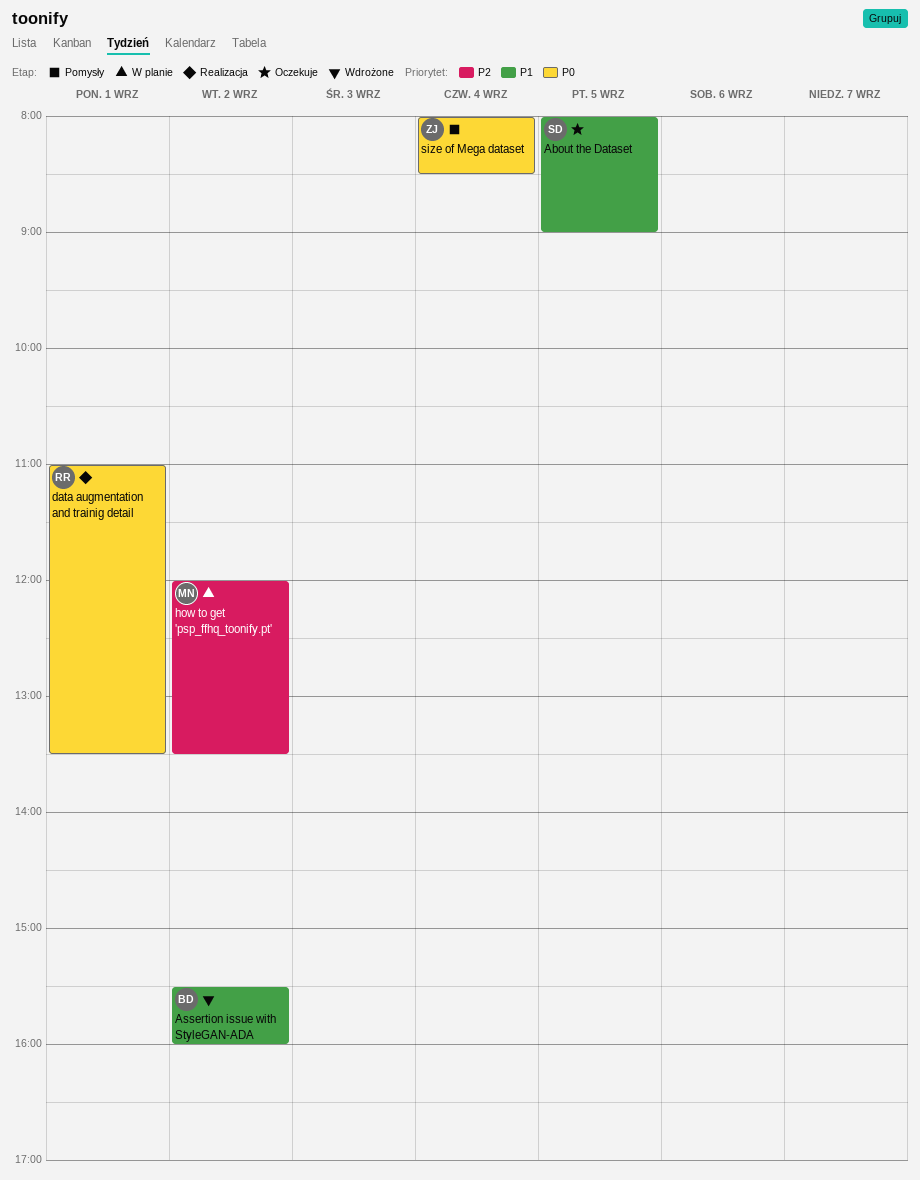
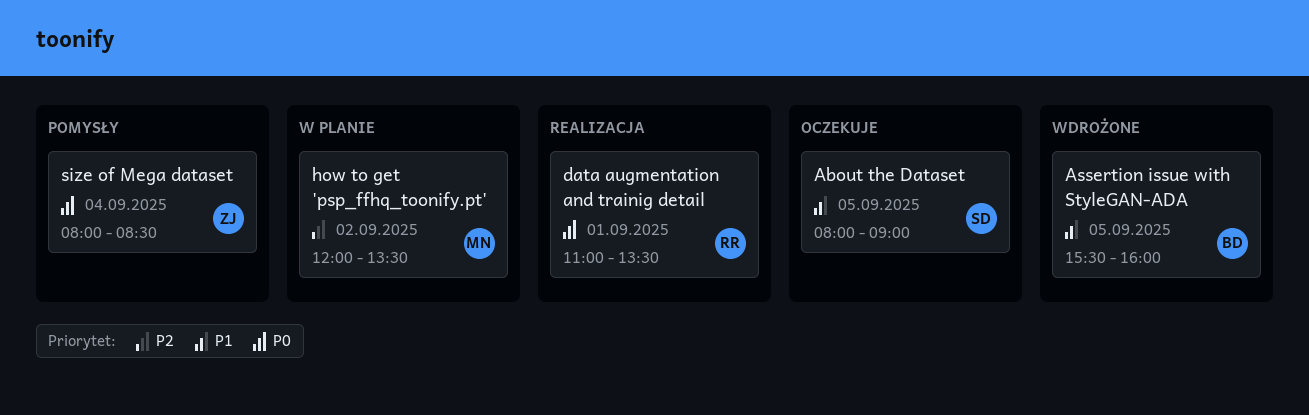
Assertion issue with StyleGAN-ADA, day: Sep 2 -> Sep 5

